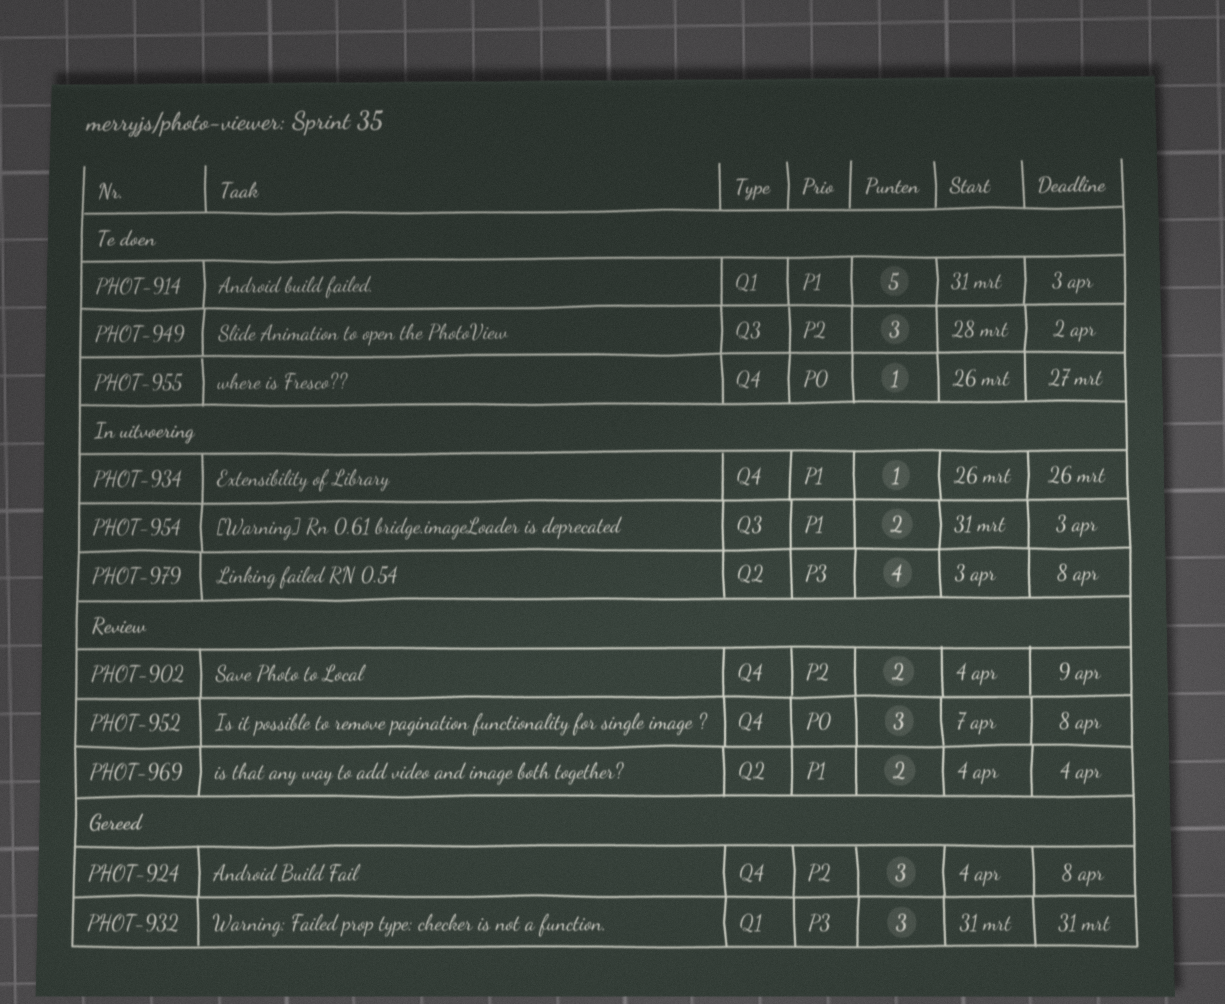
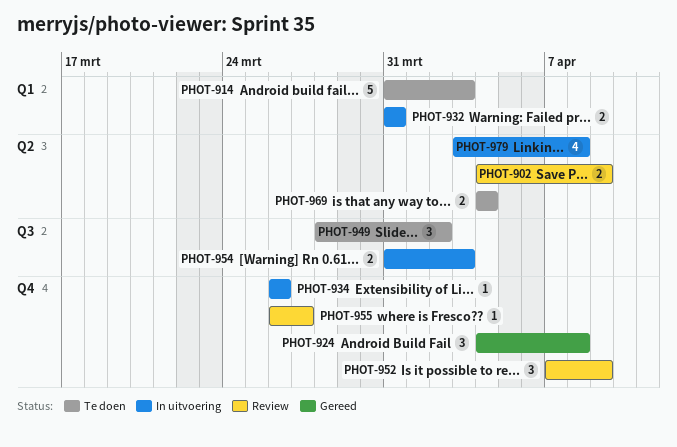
PHOT-902, label: Q4 -> Q2
PHOT-932, status: Gereed -> In uitvoering
PHOT-932, estimate: 3 -> 2
PHOT-952, due: Apr 8 -> Apr 9
PHOT-955, status: Te doen -> Review
PHOT-969, status: Review -> Te doen

